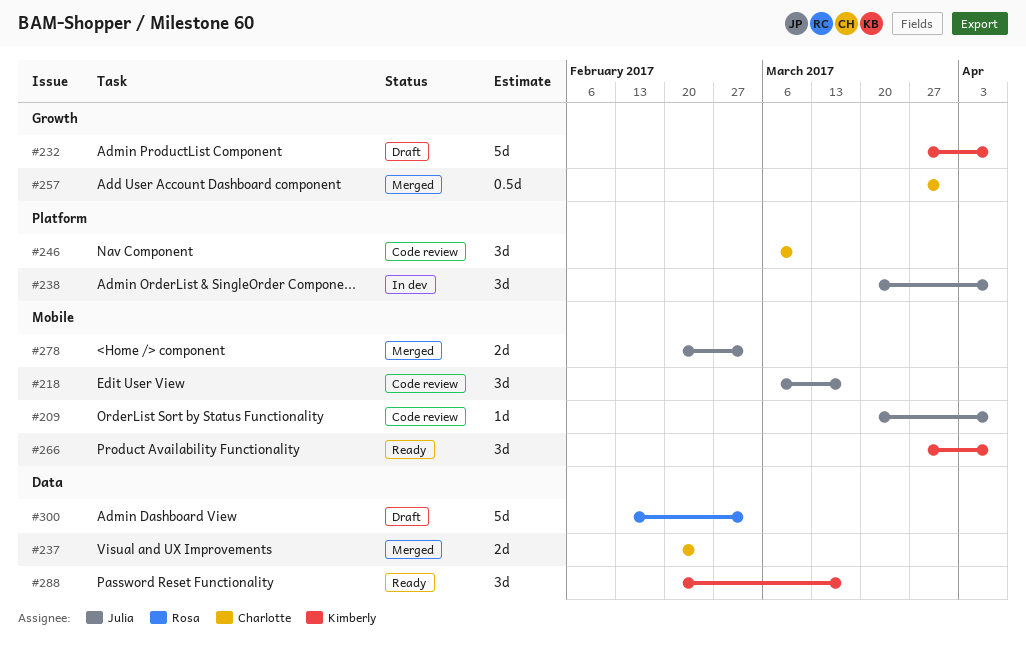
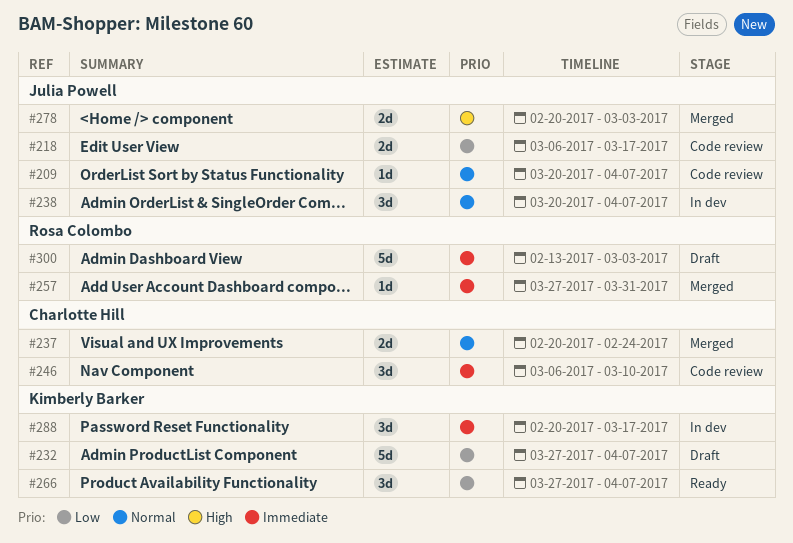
#218, estimate: 3d -> 2d
#257, owner: Charlotte Hill -> Rosa Colombo
#257, estimate: 0.5d -> 1d
#288, status: Ready -> In dev

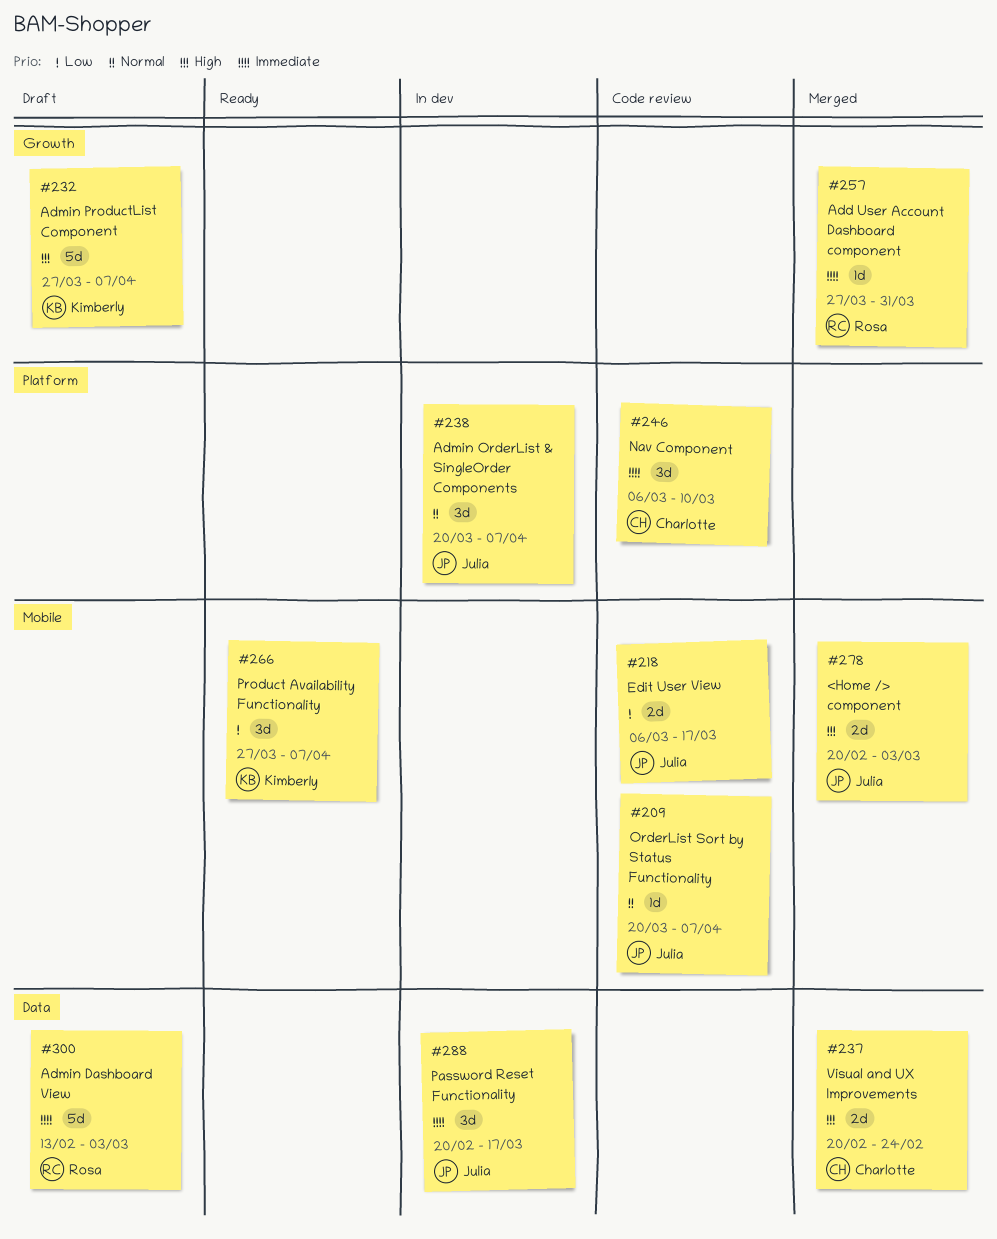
#232, priority: Low -> High
#237, priority: Normal -> High
#288, owner: Kimberly Barker -> Julia Powell

